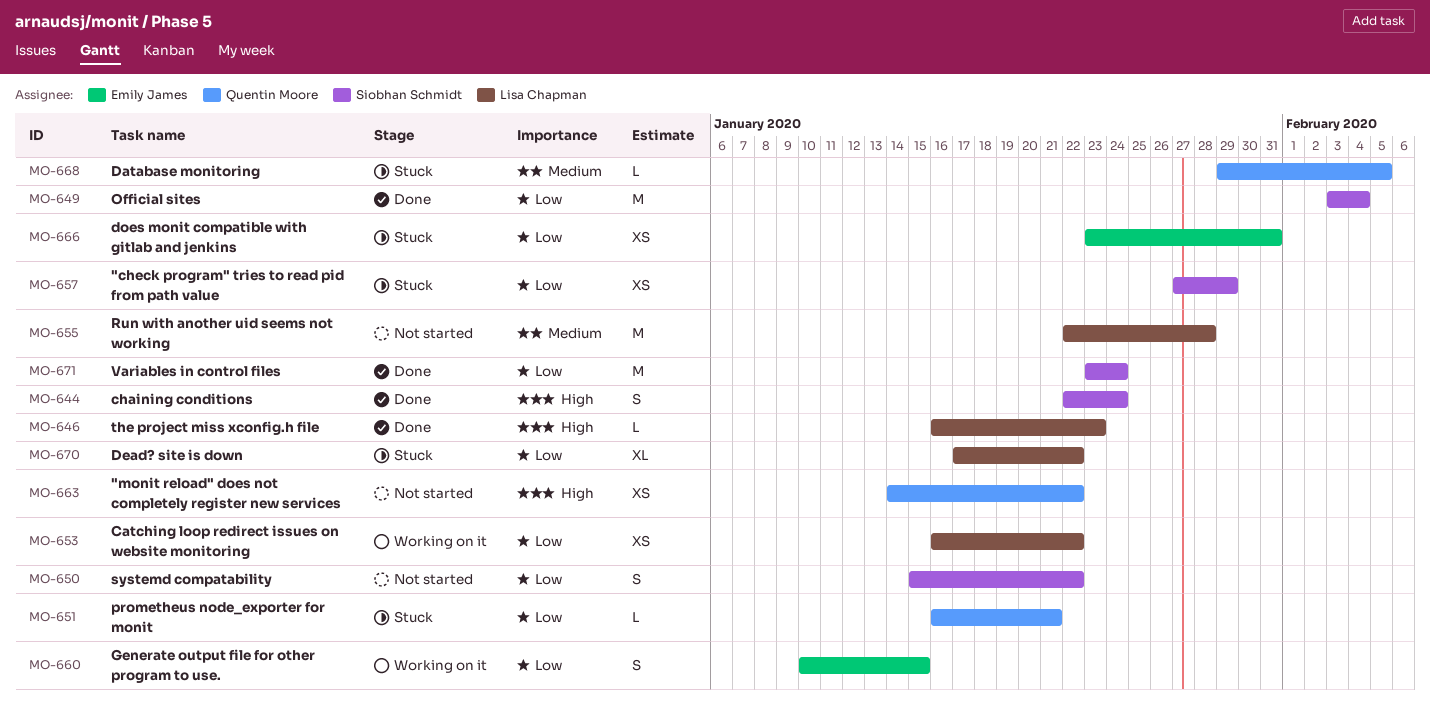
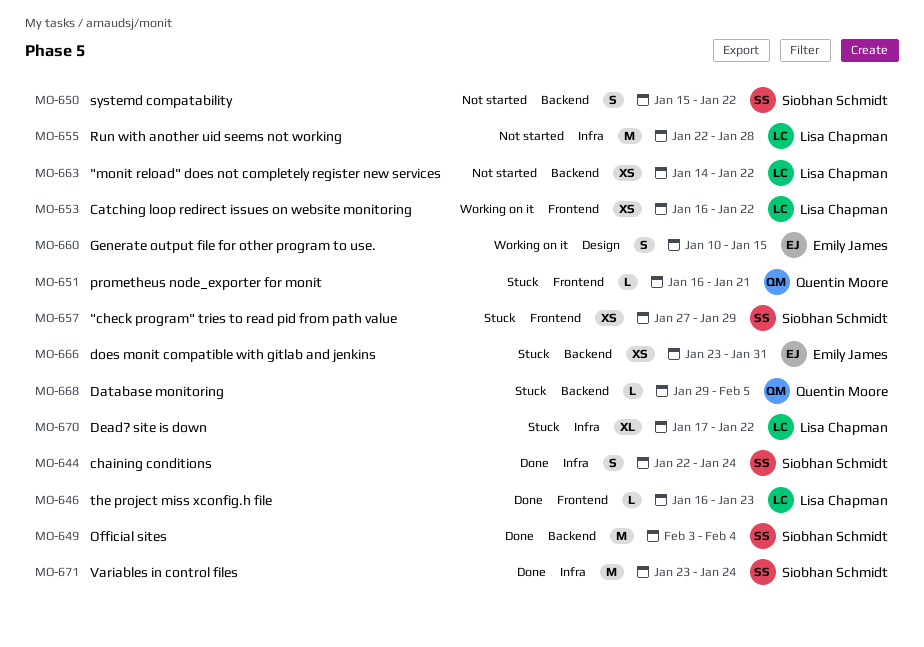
MO-663, owner: Quentin Moore -> Lisa Chapman

